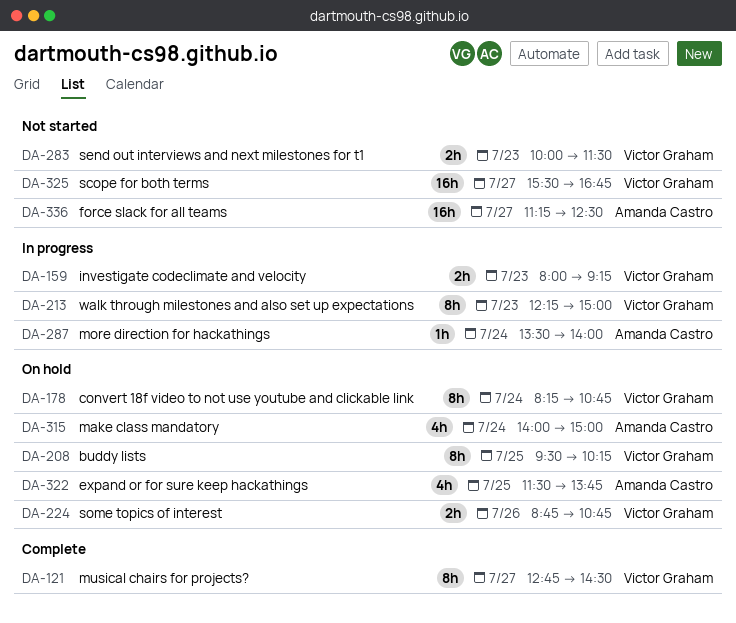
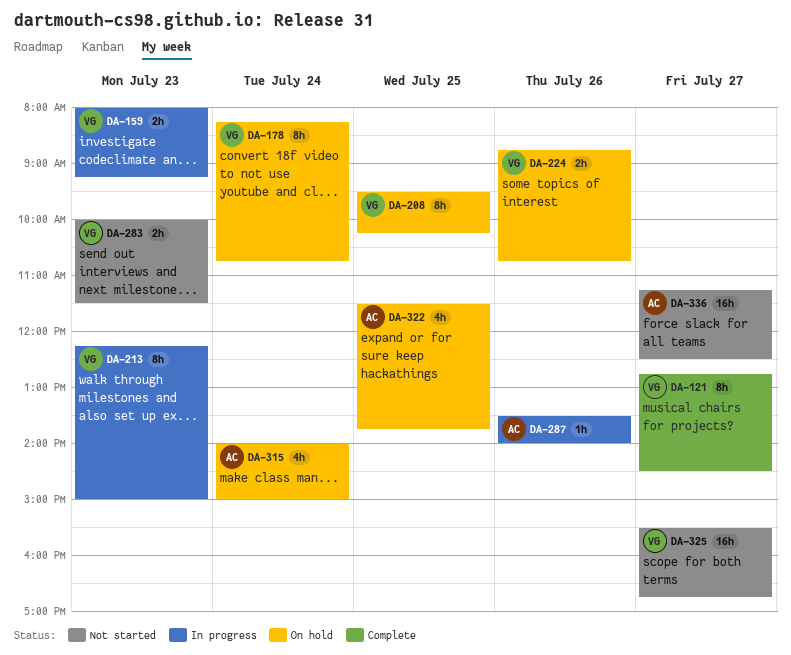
DA-287, day: Jul 24 -> Jul 26

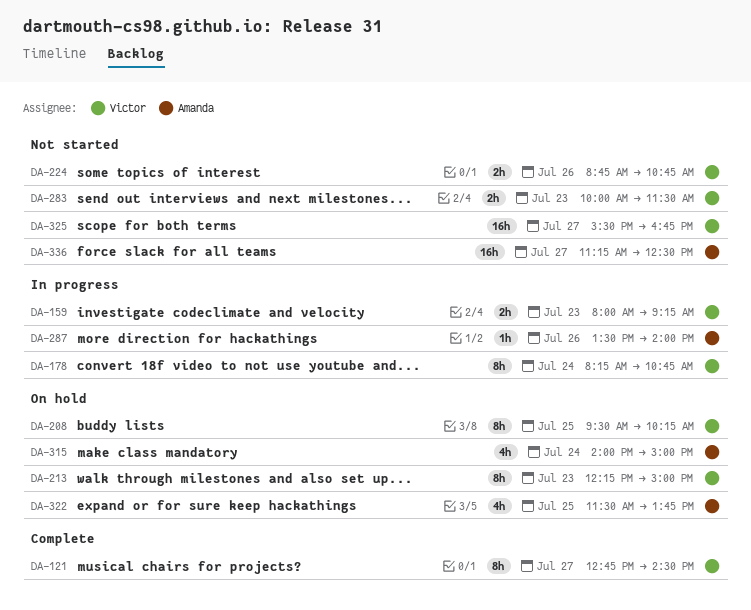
DA-178, status: On hold -> In progress
DA-213, status: In progress -> On hold
DA-224, status: On hold -> Not started

